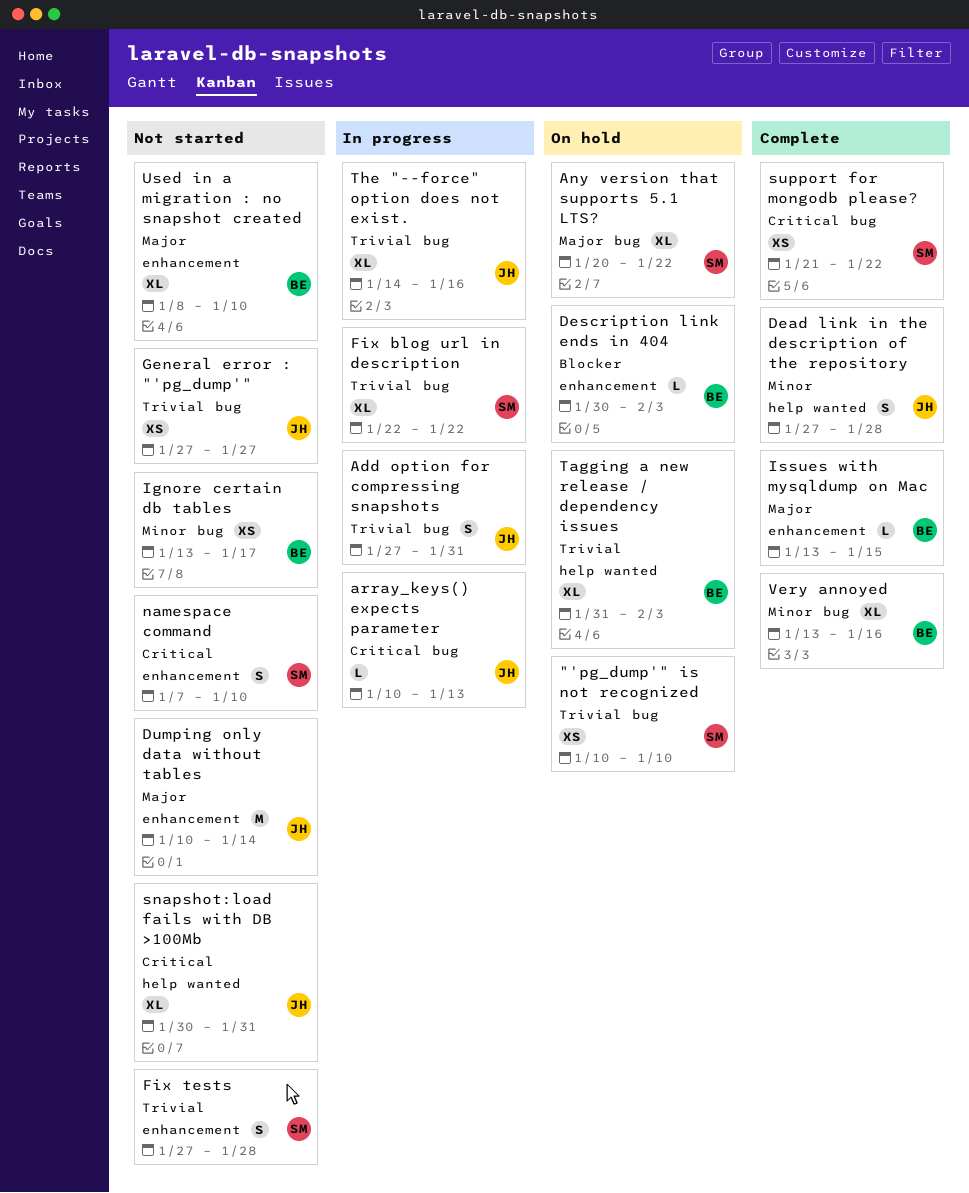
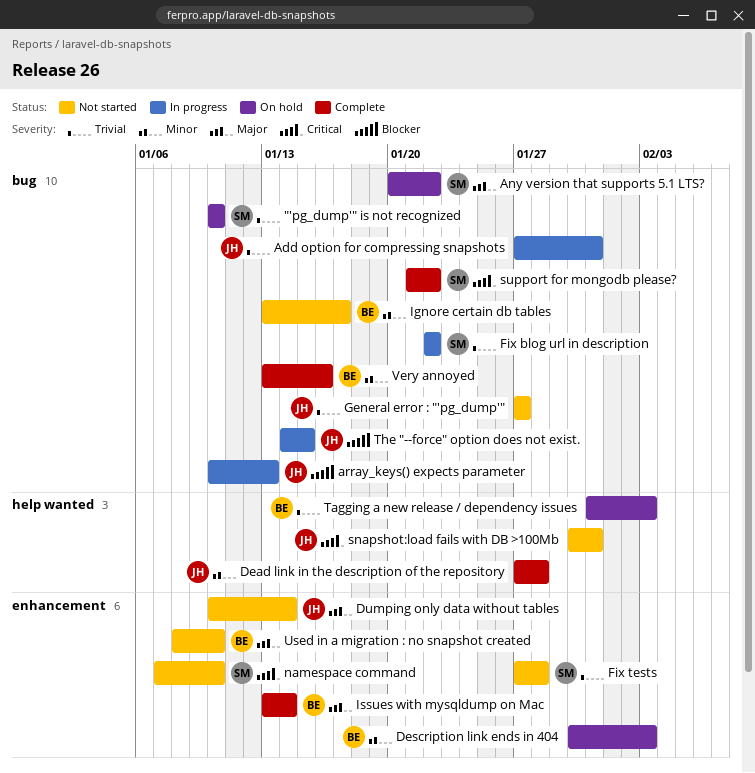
array_keys() expects parameter, priority: Critical -> Blocker
Description link ends in 404, priority: Blocker -> Minor
Issues with mysqldump on Mac, due: Jan 15 -> Jan 14
The "--force" option does not exist., priority: Trivial -> Blocker
The "--force" option does not exist., due: Jan 16 -> Jan 15

